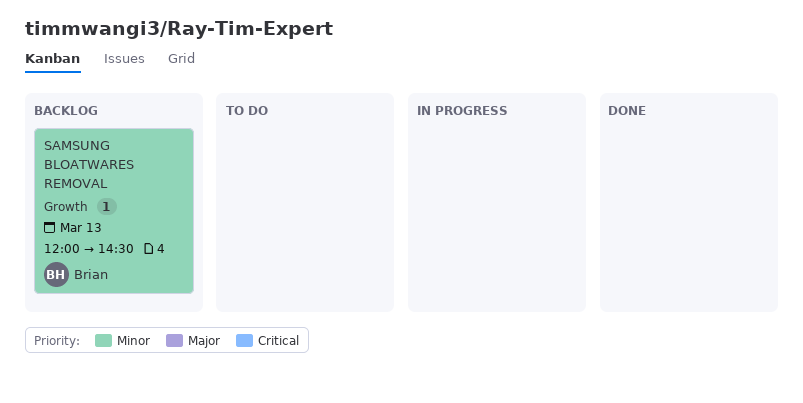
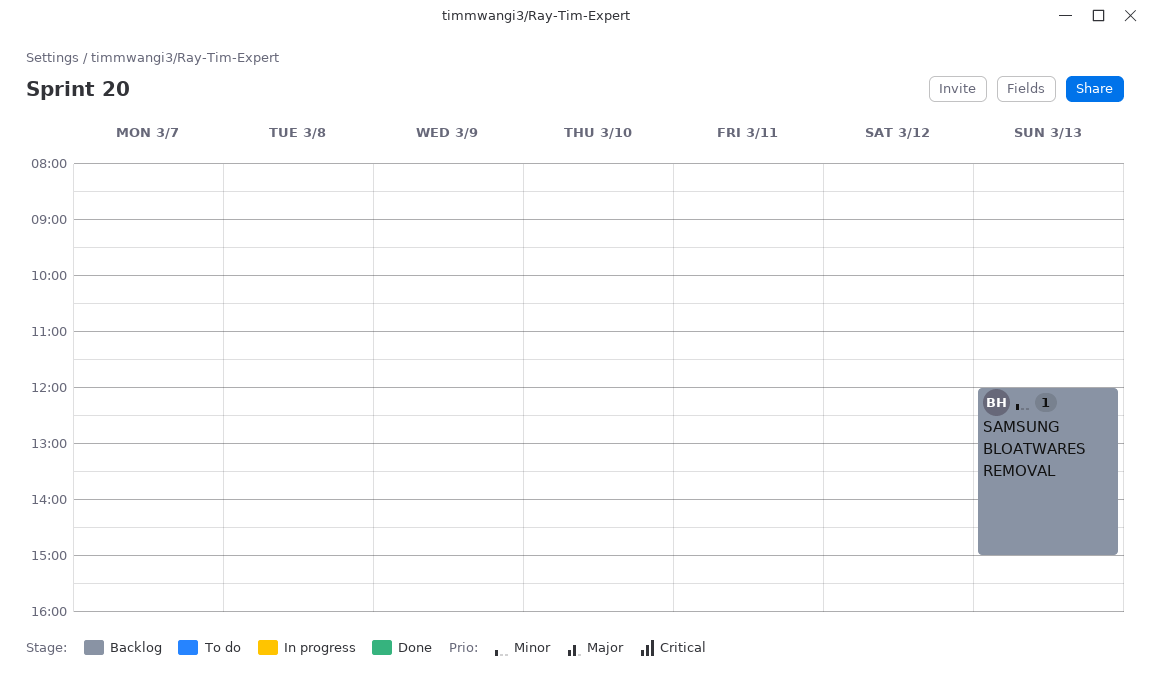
SAMSUNG BLOATWARES REMOVAL, ends: 14:30 -> 15:00

